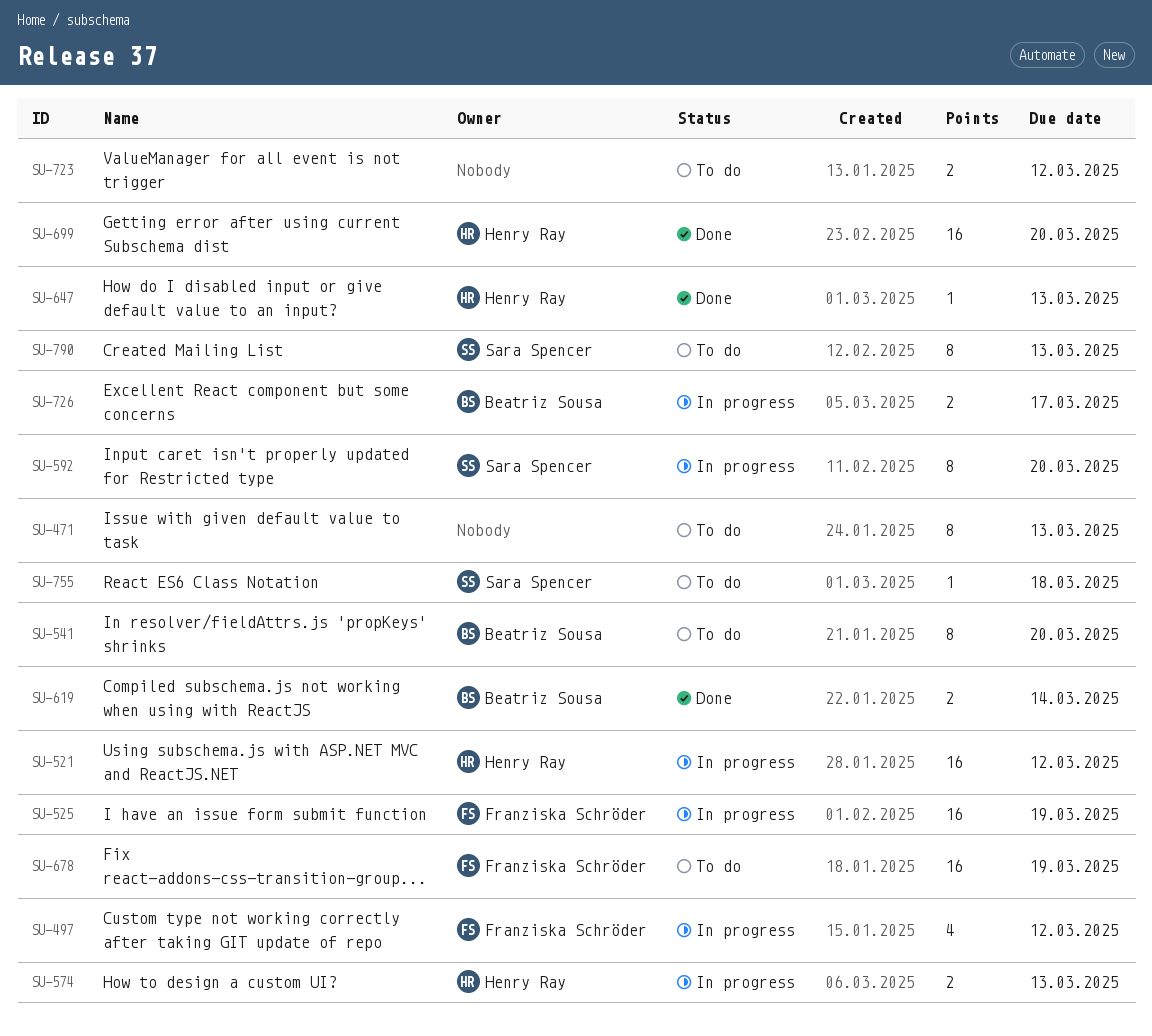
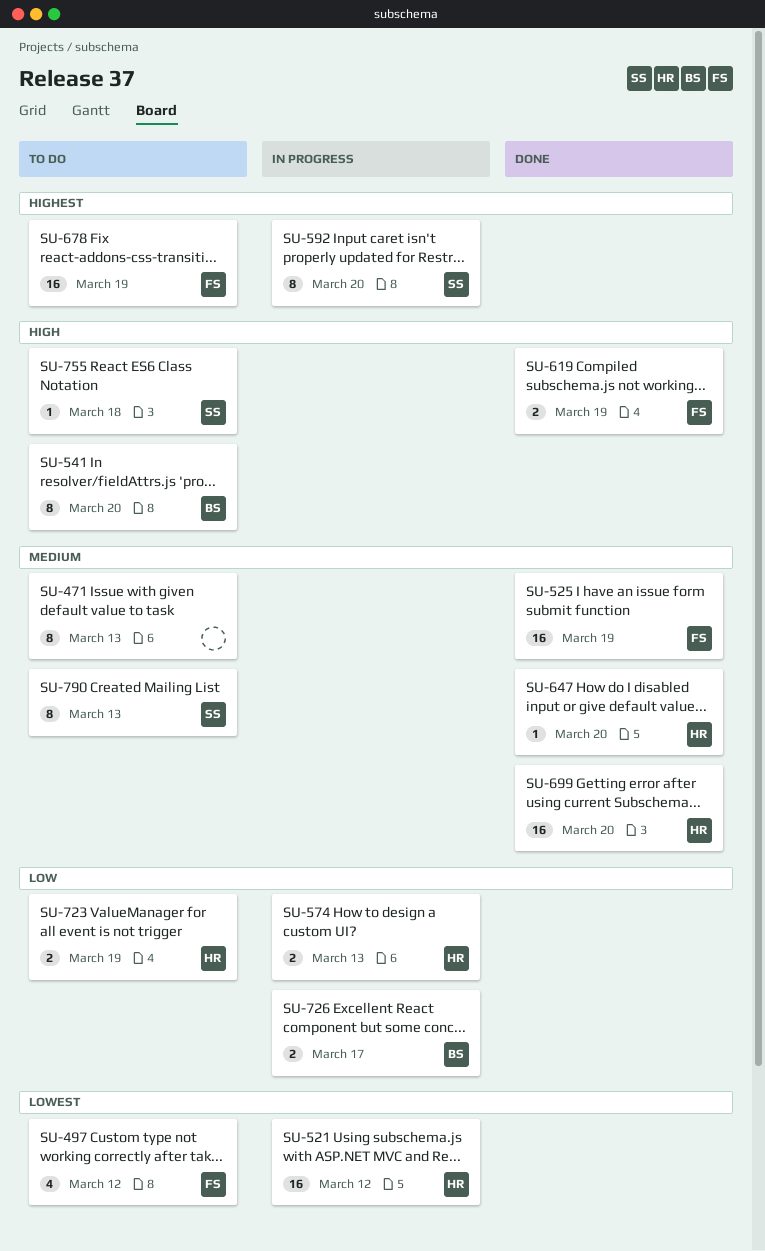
SU-497, status: In progress -> To do
SU-525, status: In progress -> Done
SU-619, owner: Beatriz Sousa -> Franziska Schröder
SU-619, due: Mar 14 -> Mar 19
SU-647, due: Mar 13 -> Mar 20
SU-723, owner: none -> Henry Ray
SU-723, due: Mar 12 -> Mar 19

